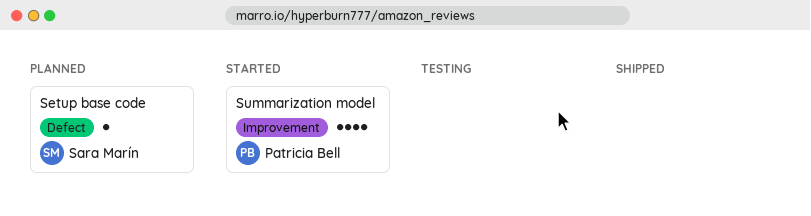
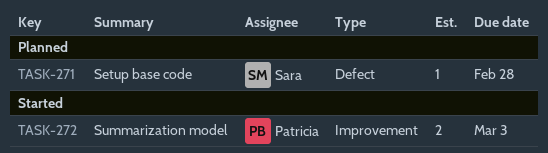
Summarization model, estimate: 4 -> 2

